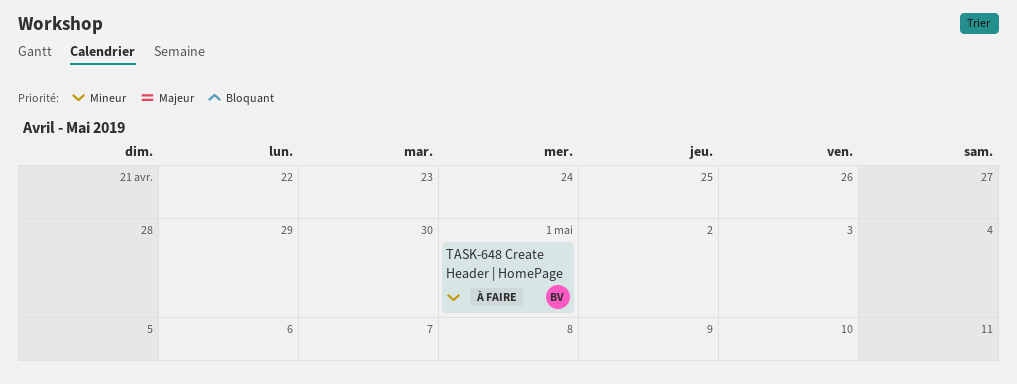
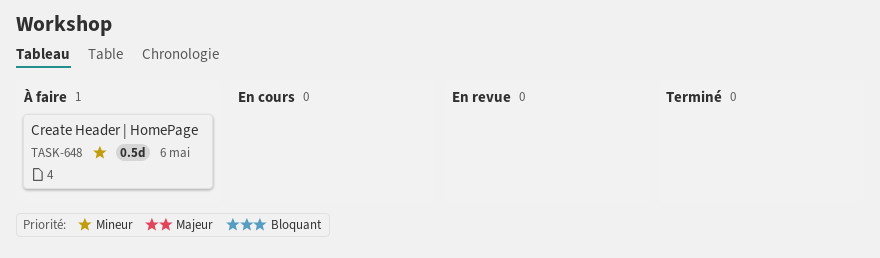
TASK-648, due: May 1 -> May 6

